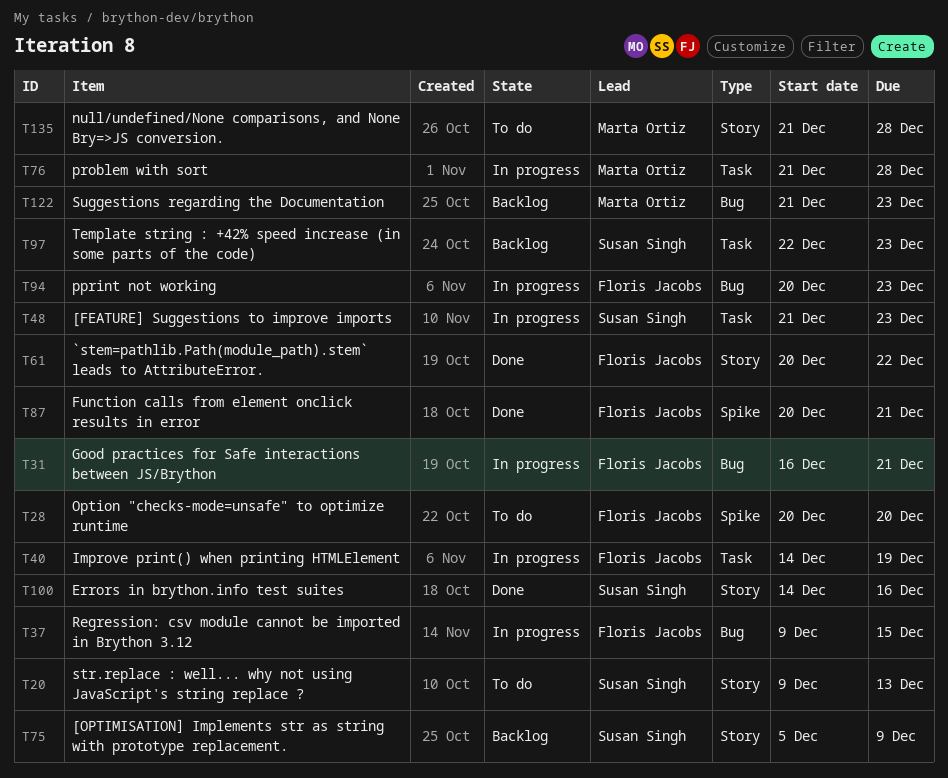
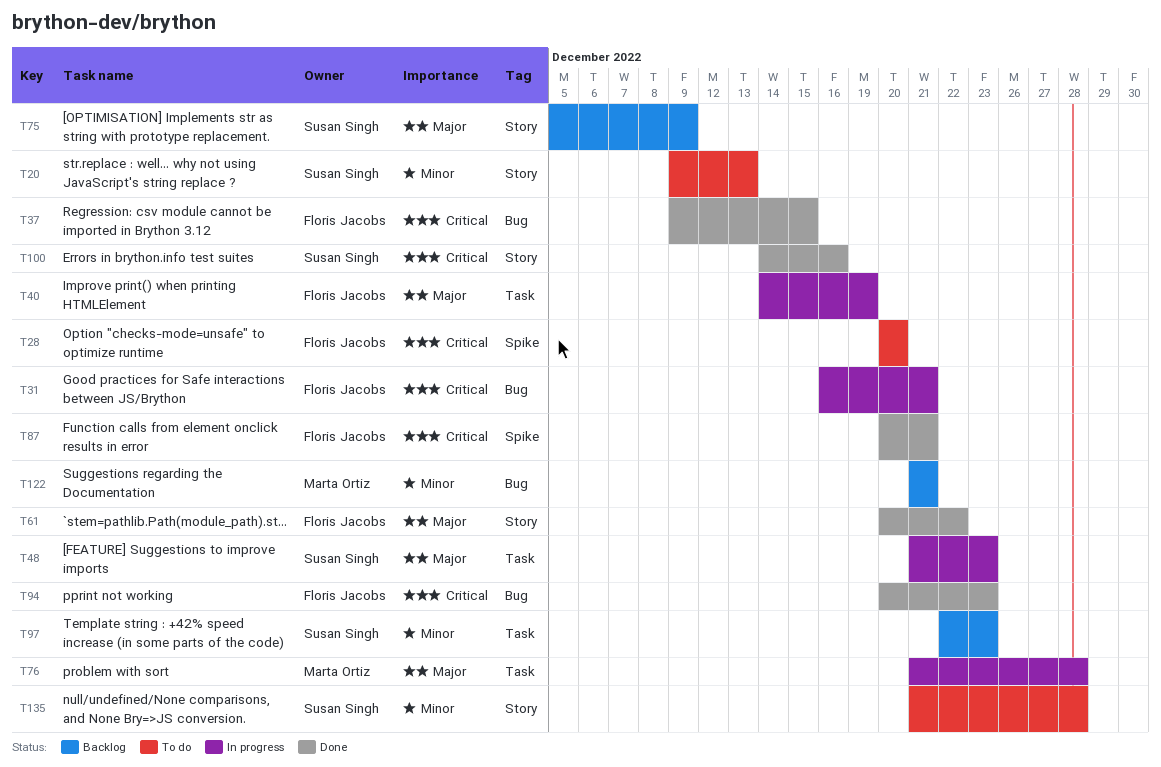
T37, status: In progress -> Done
T94, status: In progress -> Done
T122, due: Dec 23 -> Dec 21
T135, owner: Marta Ortiz -> Susan Singh

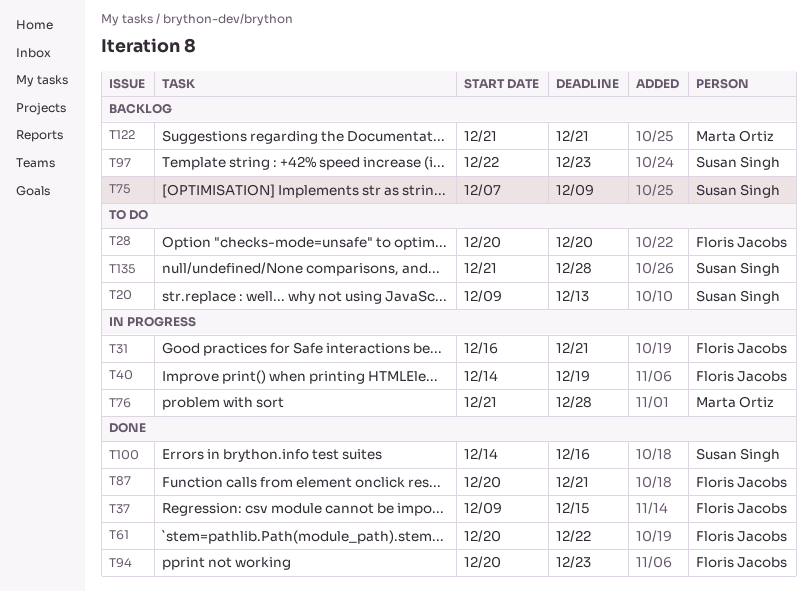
T48: present -> none
T75, start: Dec 5 -> Dec 7

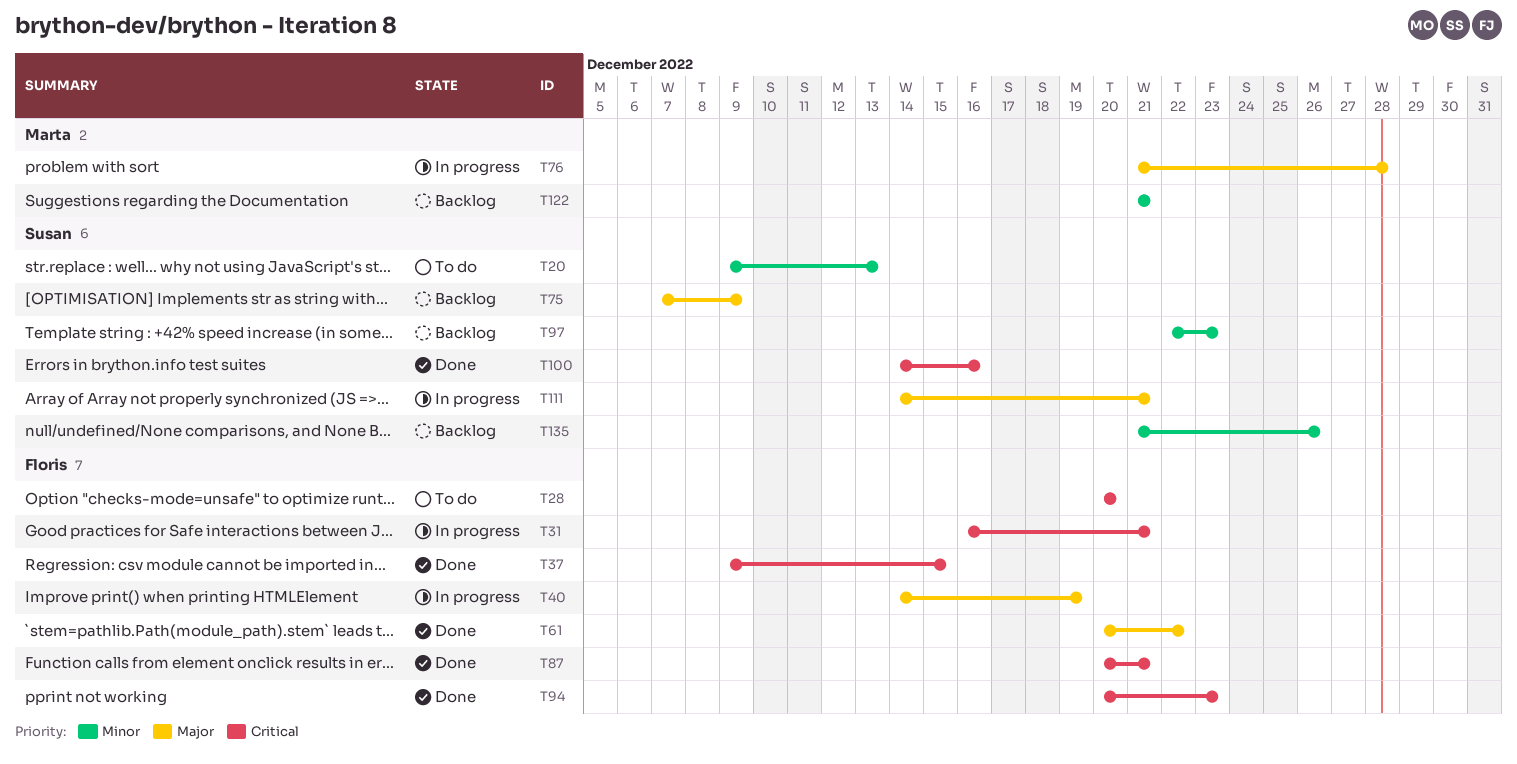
T111: none -> present
T135, status: To do -> Backlog
T135, due: Dec 28 -> Dec 26

